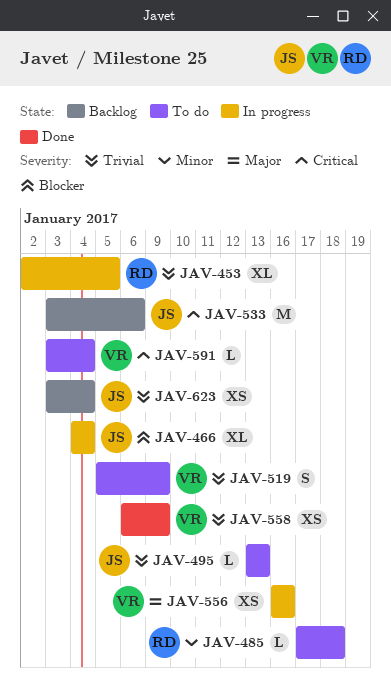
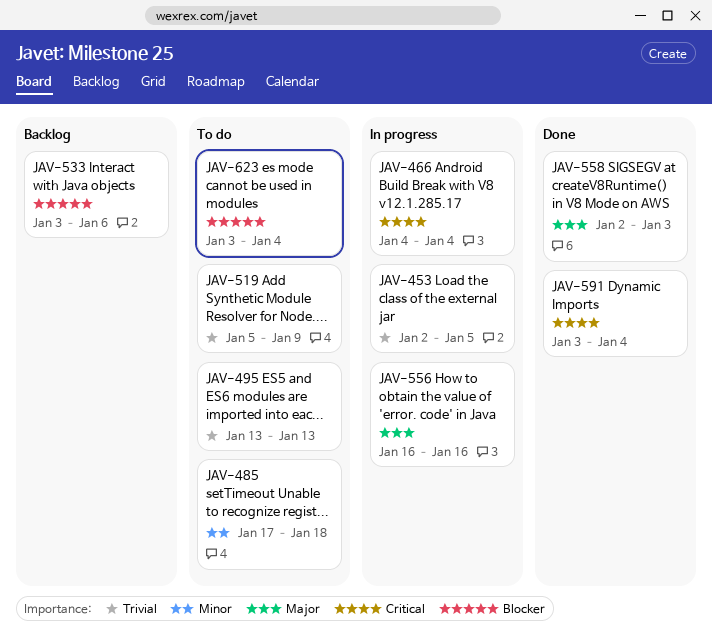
JAV-466, priority: Blocker -> Critical
JAV-533, priority: Critical -> Blocker
JAV-558, priority: Trivial -> Major
JAV-558, start: Jan 6 -> Jan 2
JAV-558, due: Jan 9 -> Jan 3
JAV-591, status: To do -> Done
JAV-623, status: Backlog -> To do
JAV-623, priority: Trivial -> Blocker

